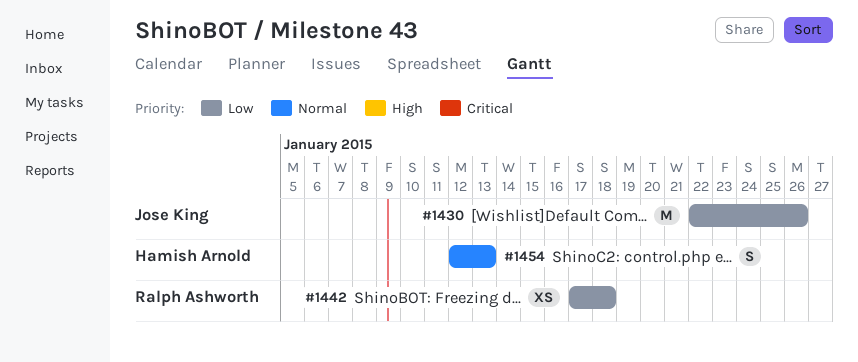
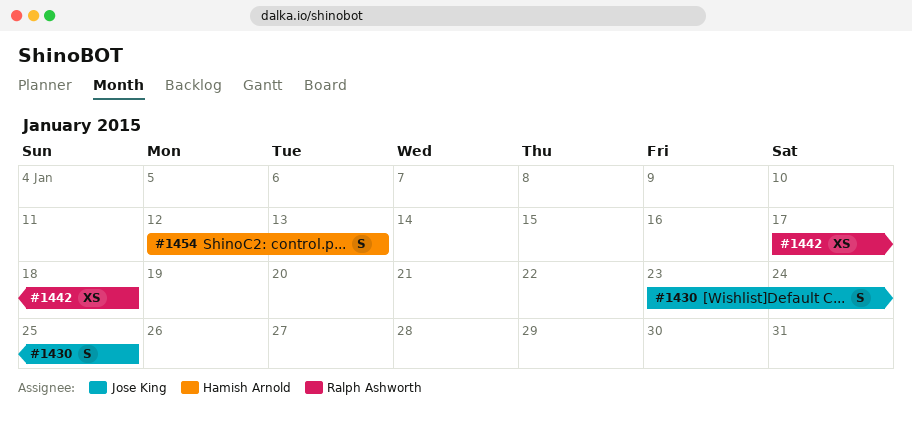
#1430, estimate: M -> S
#1430, start: Jan 22 -> Jan 23
#1430, due: Jan 26 -> Jan 25

